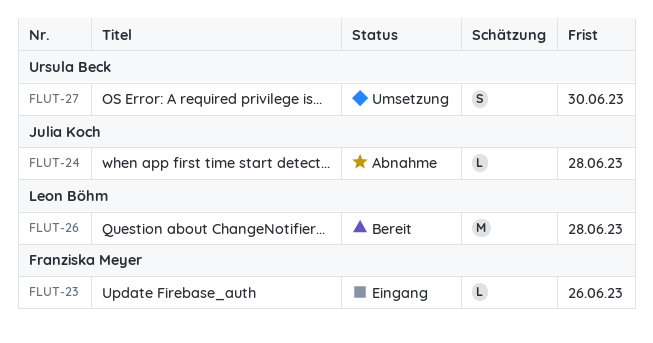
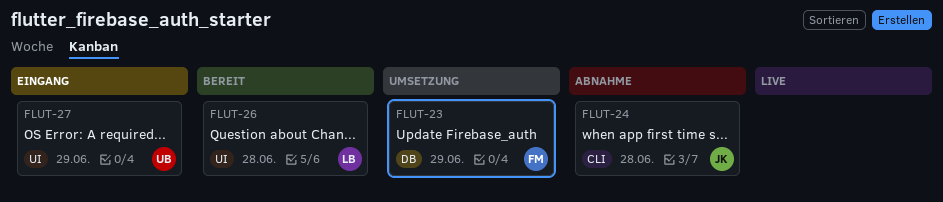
FLUT-23, status: Eingang -> Umsetzung
FLUT-23, due: Jun 26 -> Jun 29
FLUT-27, status: Umsetzung -> Eingang
FLUT-27, due: Jun 30 -> Jun 29

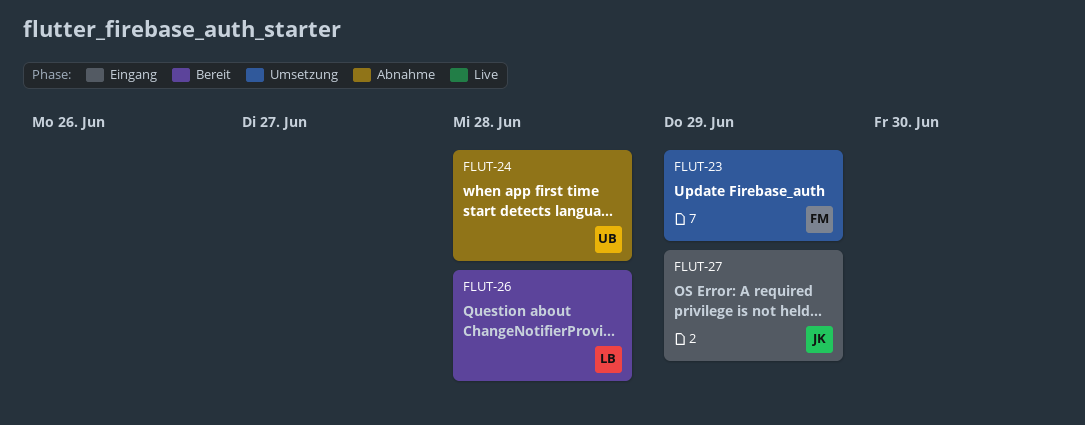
FLUT-24, owner: JK -> UB
FLUT-27, owner: UB -> JK

